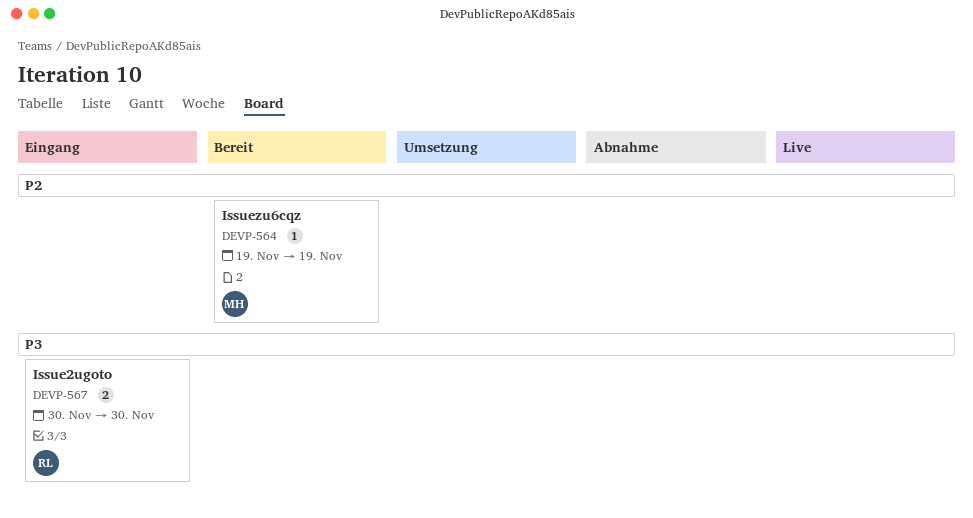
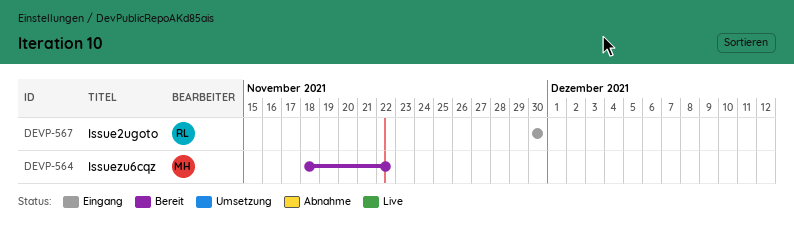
DEVP-564, start: Nov 19 -> Nov 18
DEVP-564, due: Nov 19 -> Nov 22

